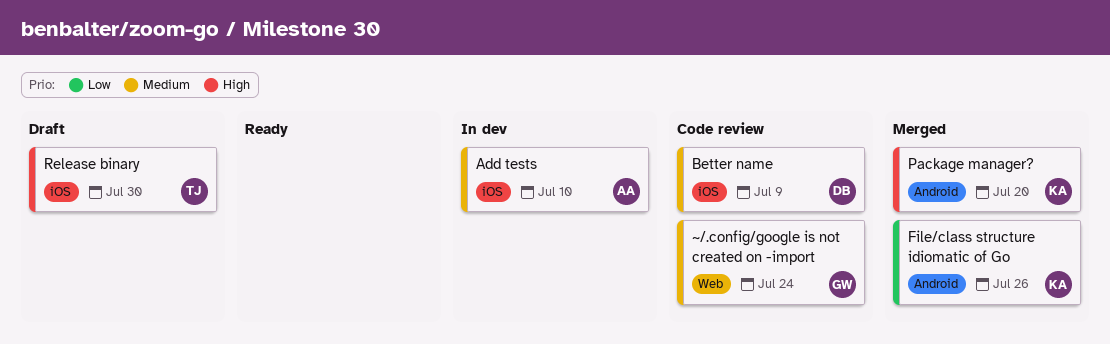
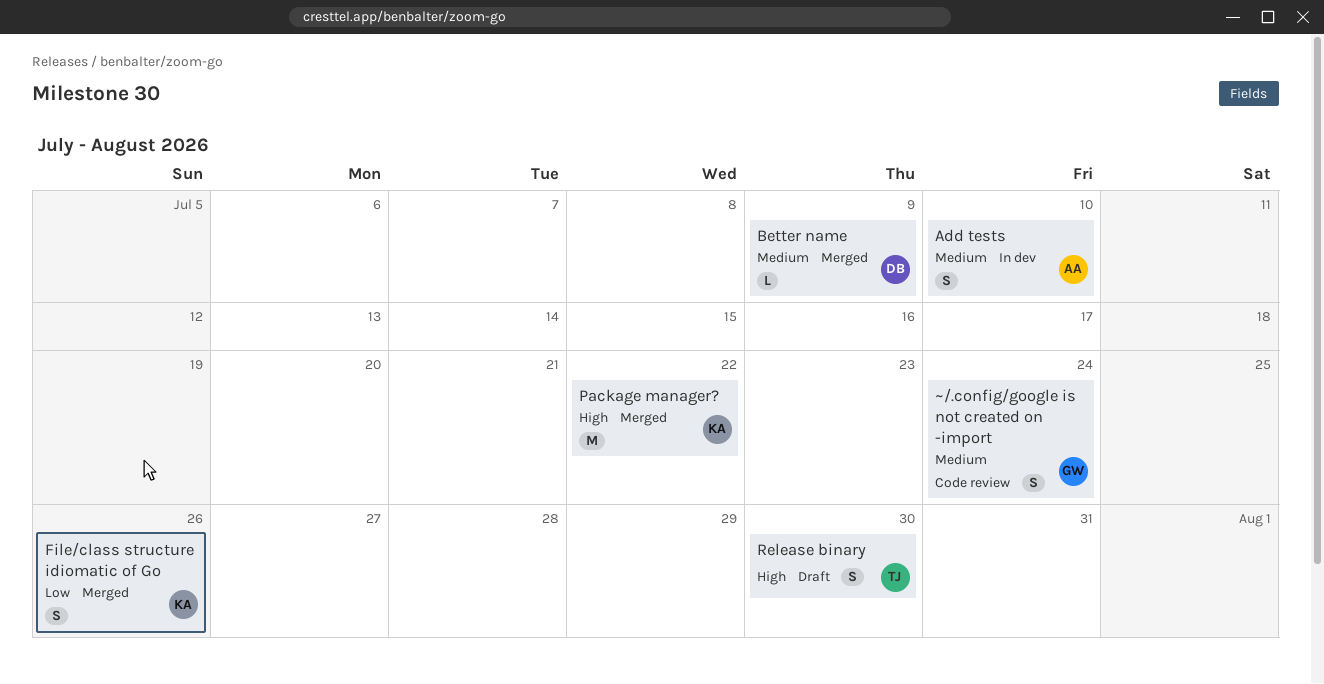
Better name, status: Code review -> Merged
Package manager?, due: Jul 20 -> Jul 22

